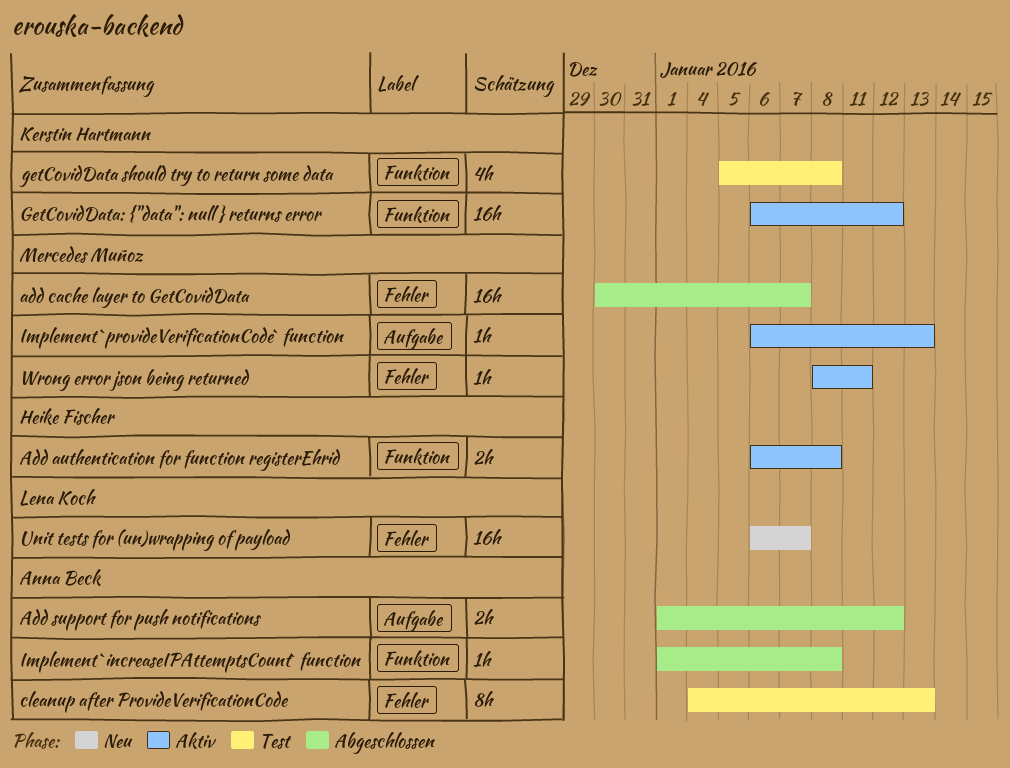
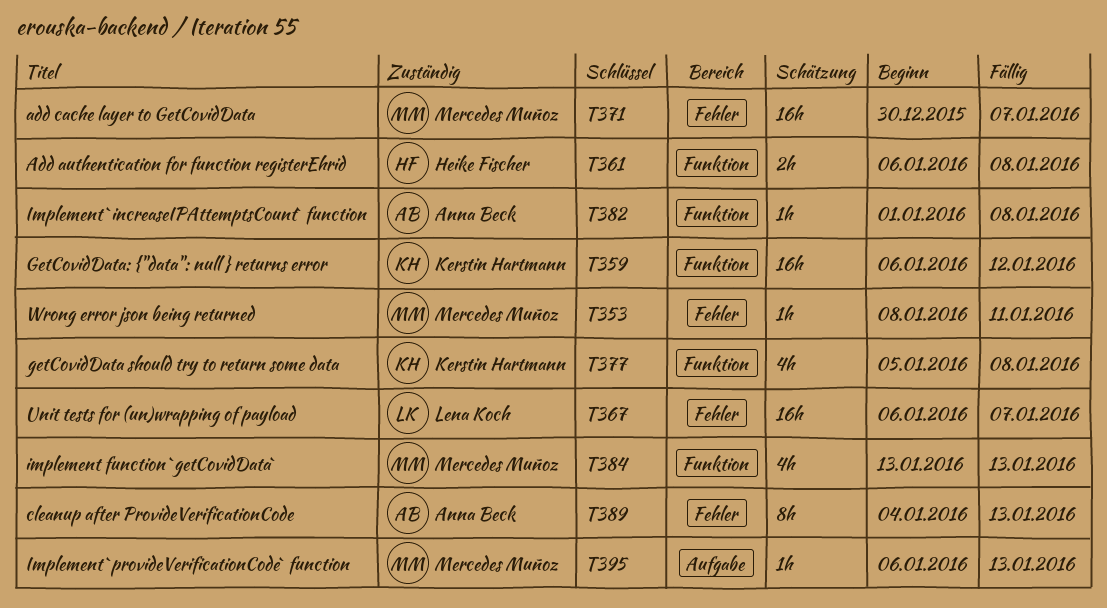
Add support for push notifications: present -> none
implement function `getCovidData`: none -> present

